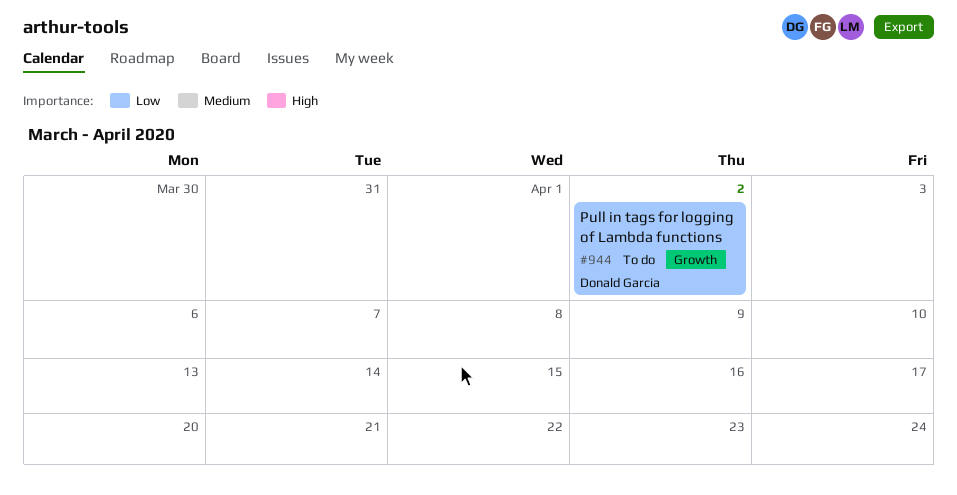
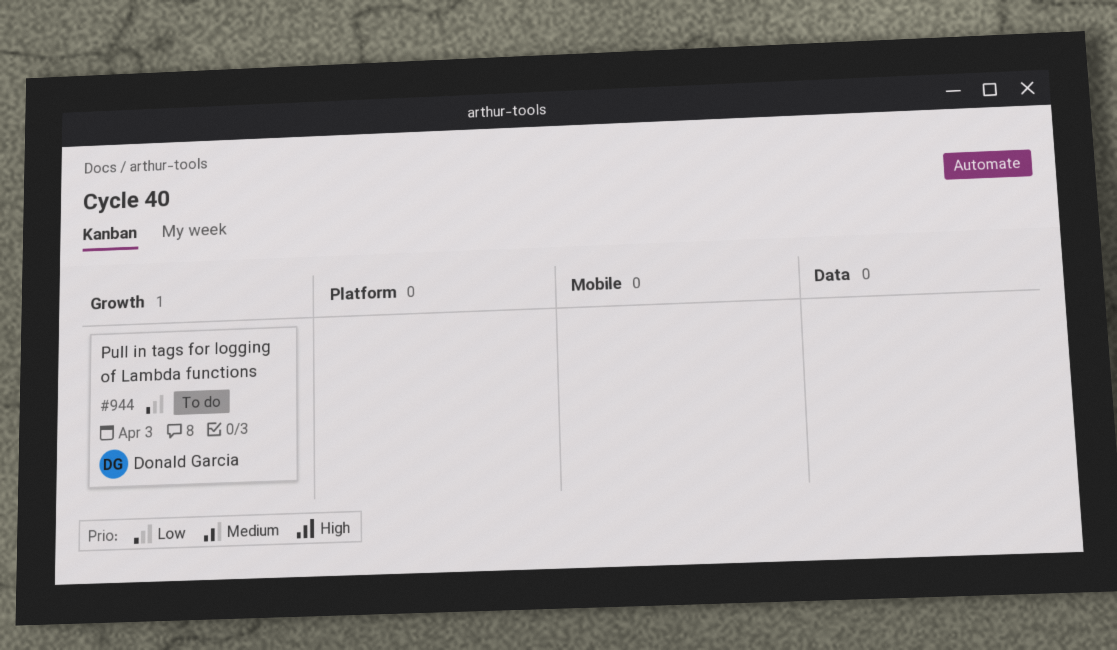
#944, due: Apr 2 -> Apr 3

